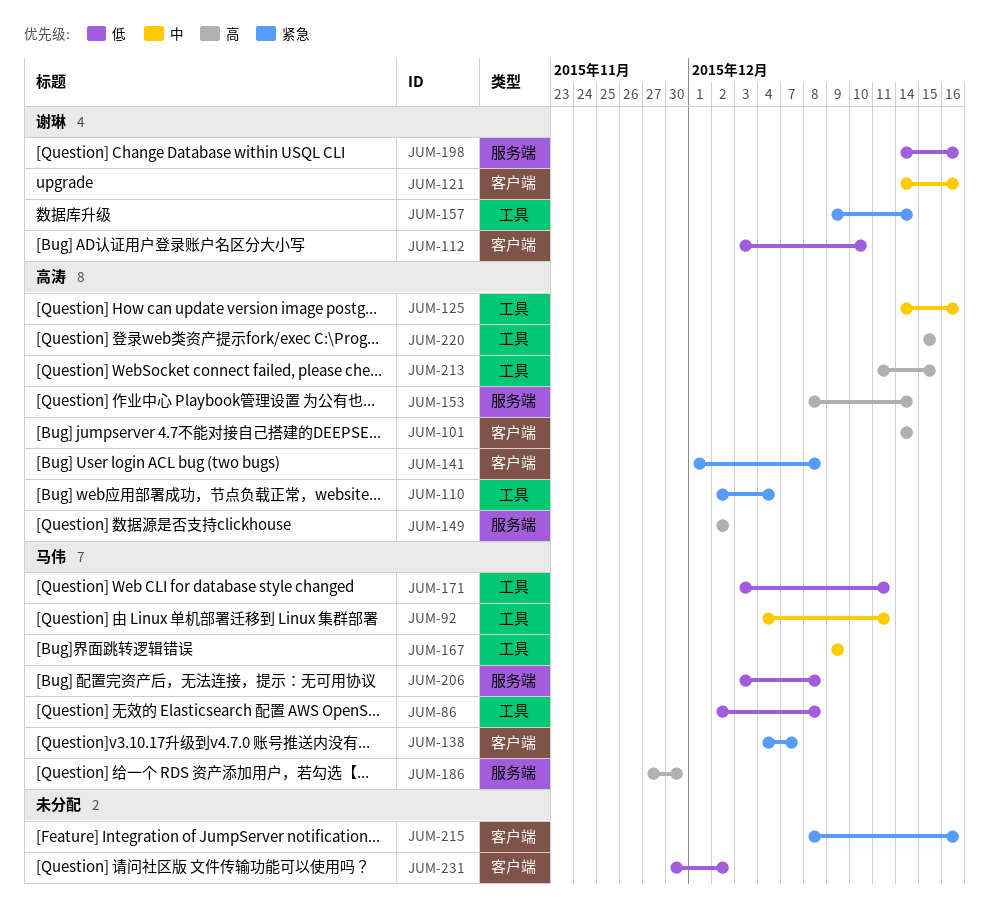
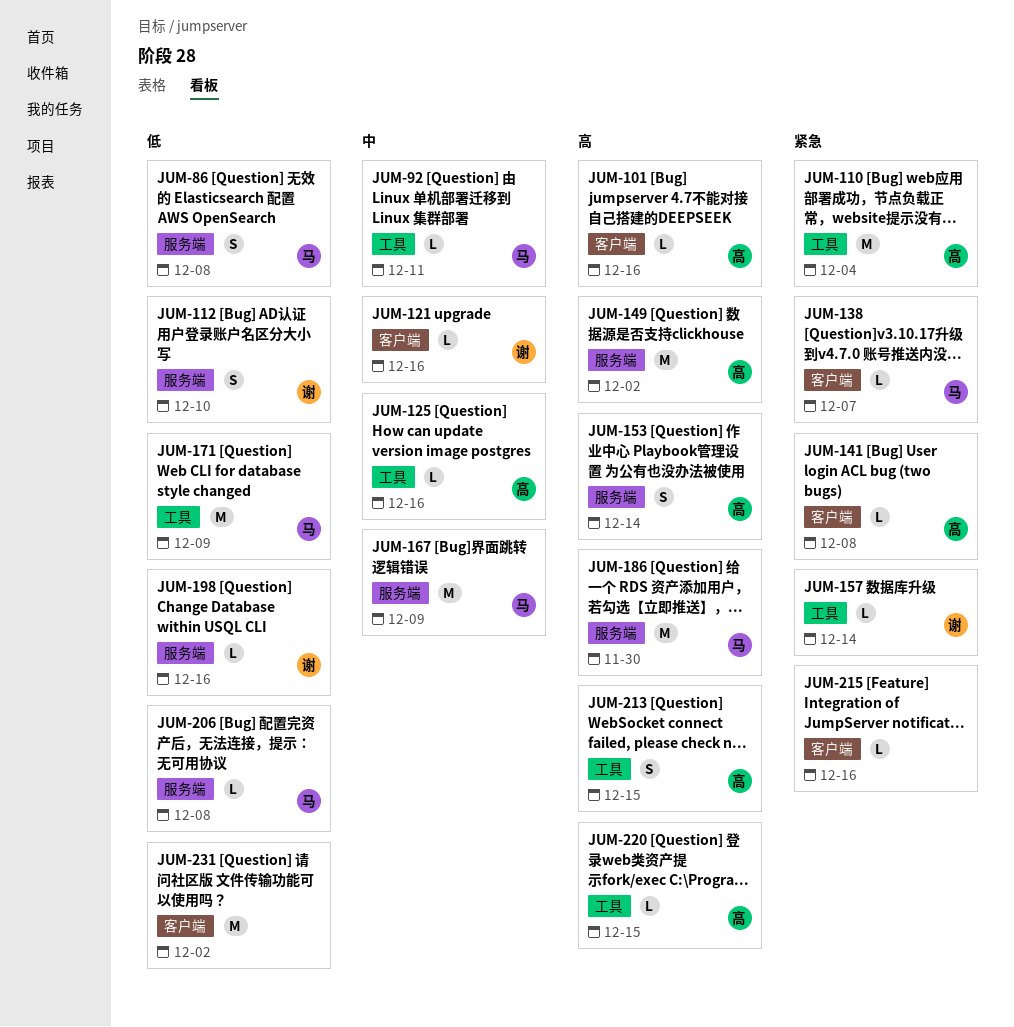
JUM-86, label: 工具 -> 服务端
JUM-101, due: Dec 14 -> Dec 16
JUM-112, label: 客户端 -> 服务端
JUM-167, label: 工具 -> 服务端
JUM-171, due: Dec 11 -> Dec 9

